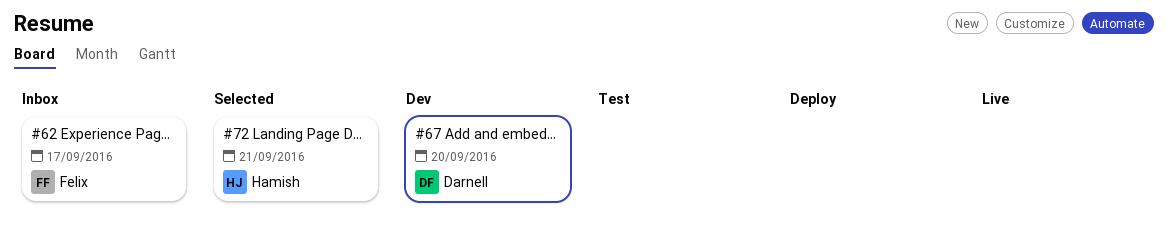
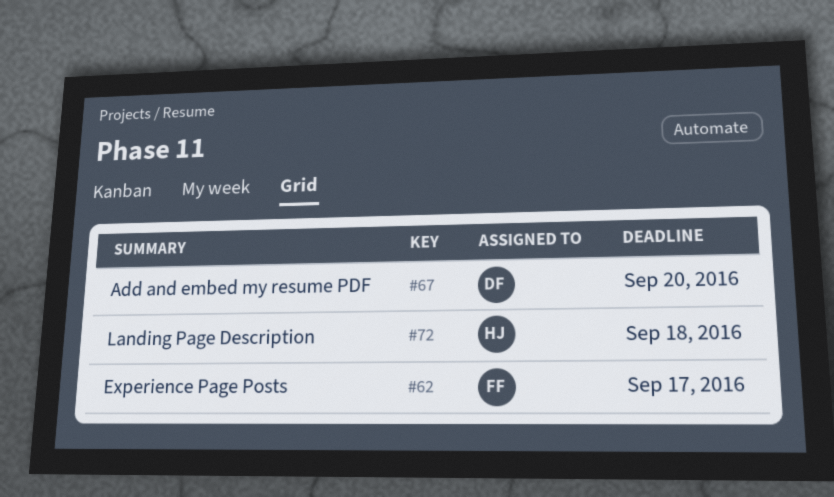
#72, due: Sep 21 -> Sep 18

